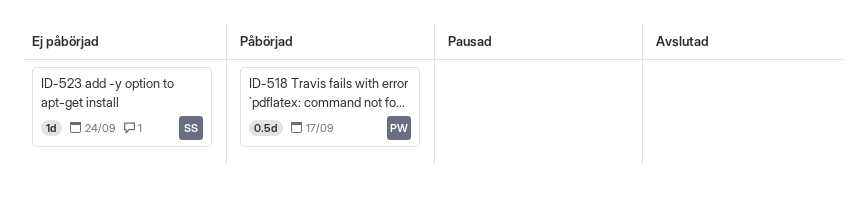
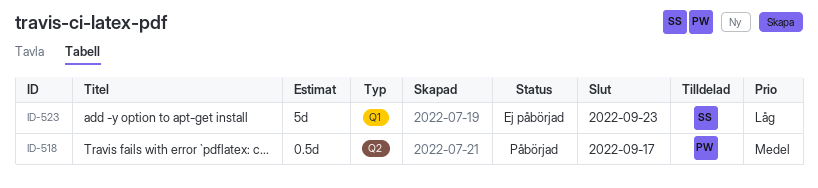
ID-523, estimate: 1d -> 5d
ID-523, due: Sep 24 -> Sep 23

